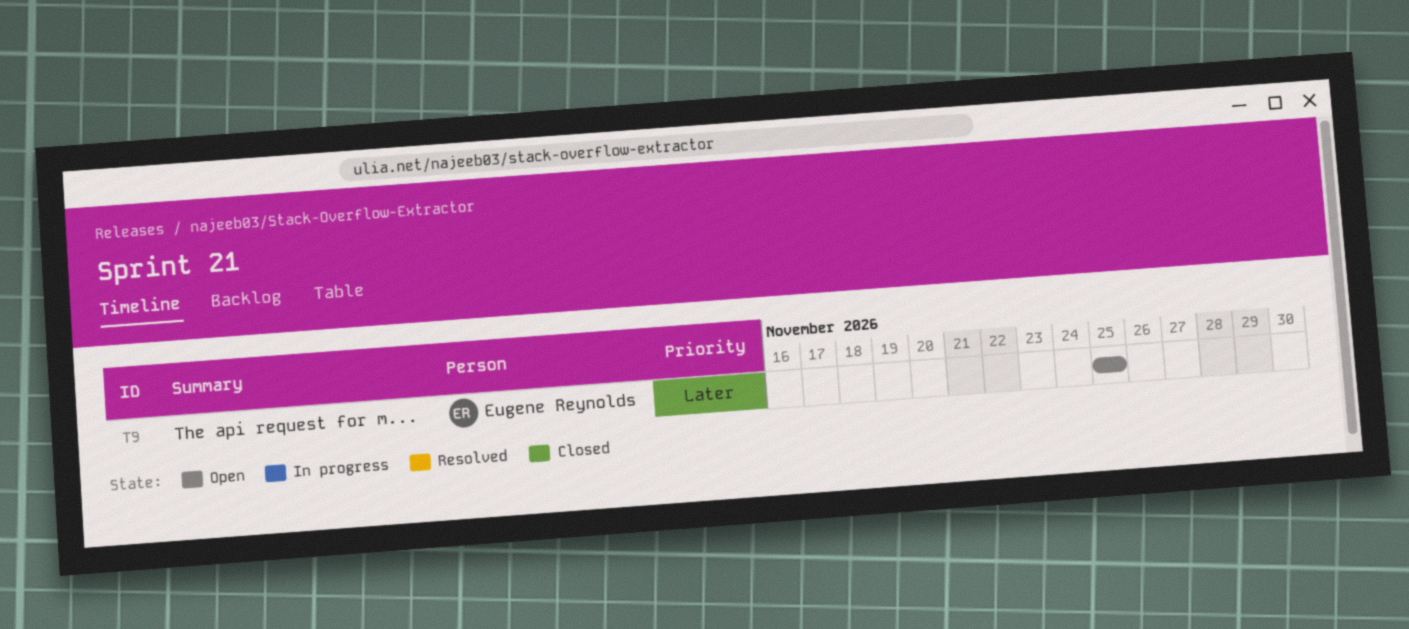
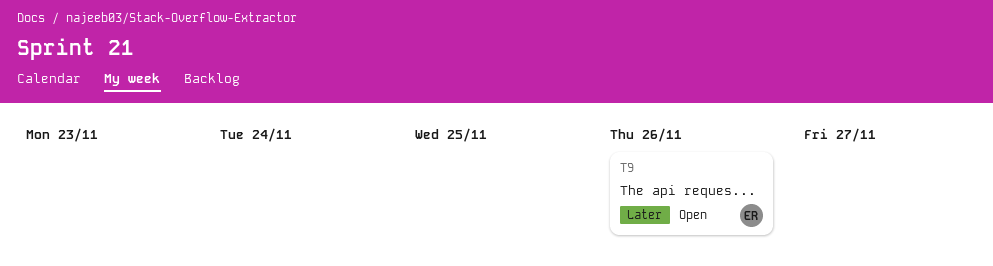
T9, due: Nov 25 -> Nov 26

